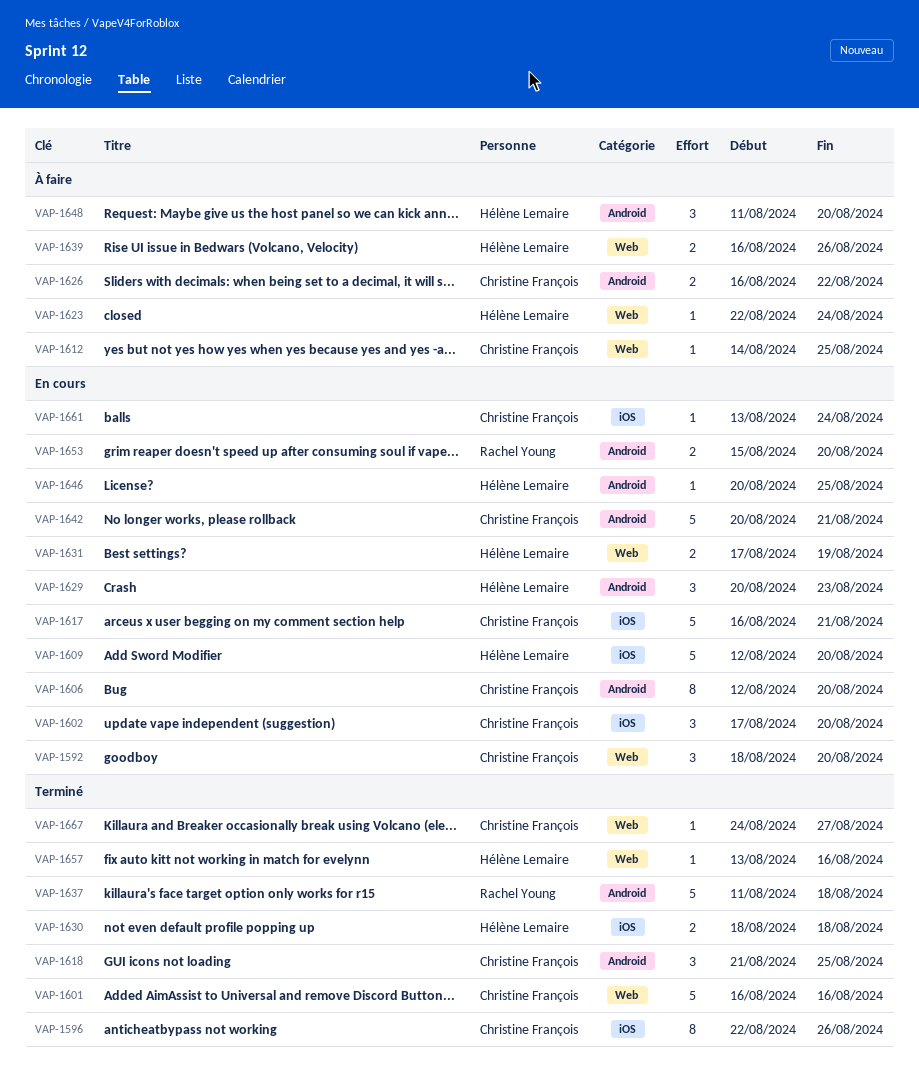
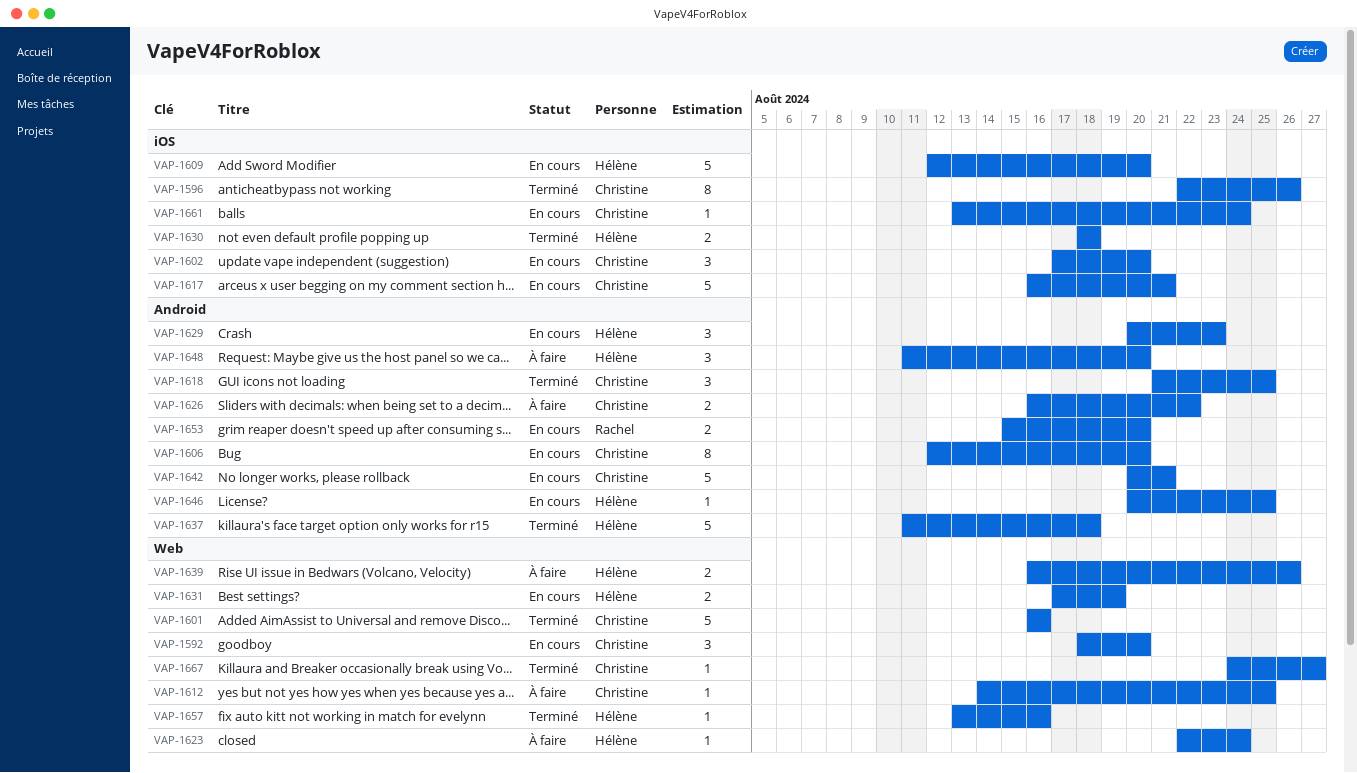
VAP-1637, owner: Rachel Young -> Hélène Lemaire

